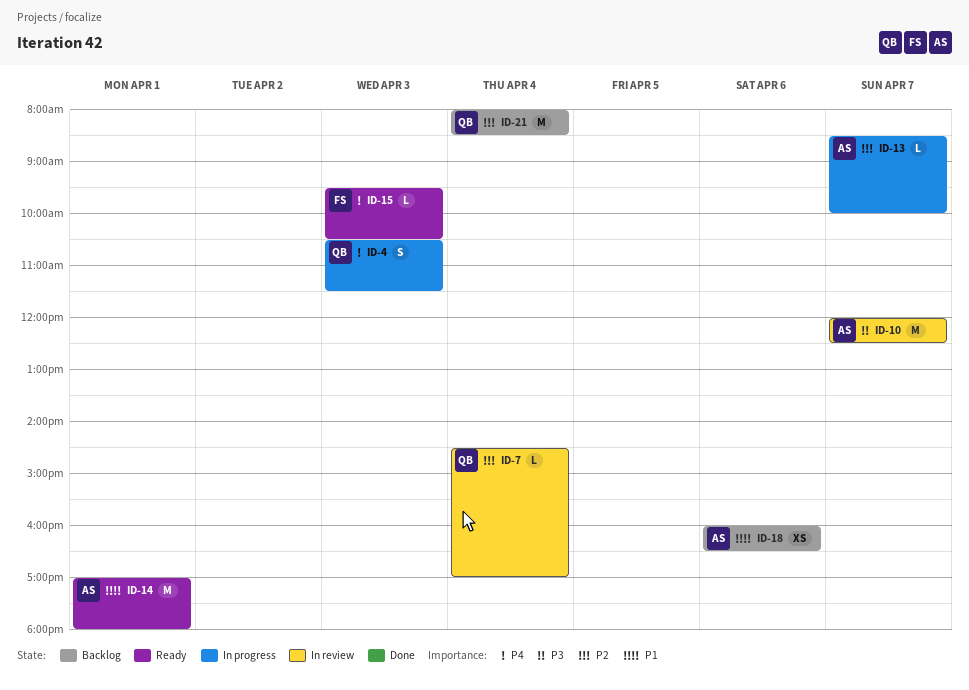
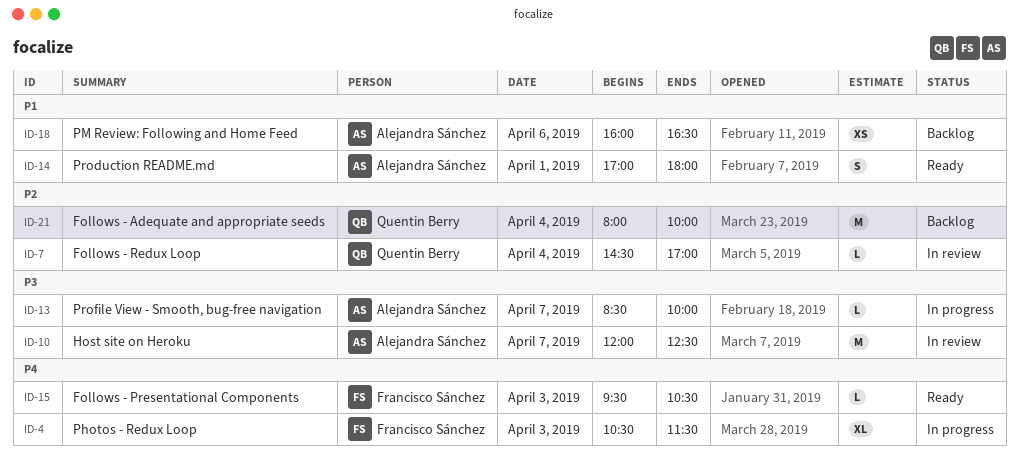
ID-4, owner: Quentin Berry -> Francisco Sánchez
ID-4, estimate: S -> XL
ID-13, priority: P2 -> P3
ID-14, estimate: M -> S
ID-21, ends: 08:30 -> 10:00

